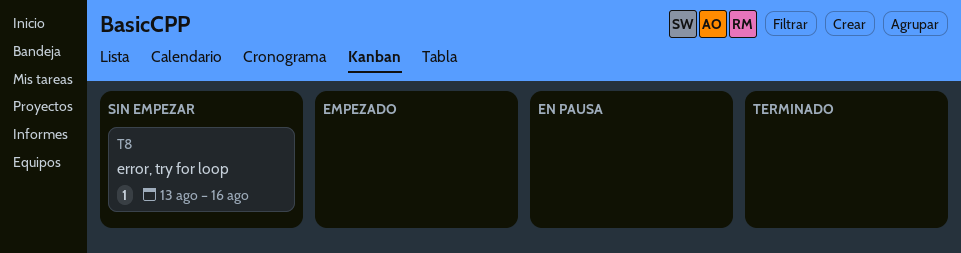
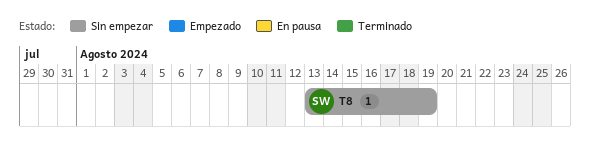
T8, due: Aug 16 -> Aug 19

